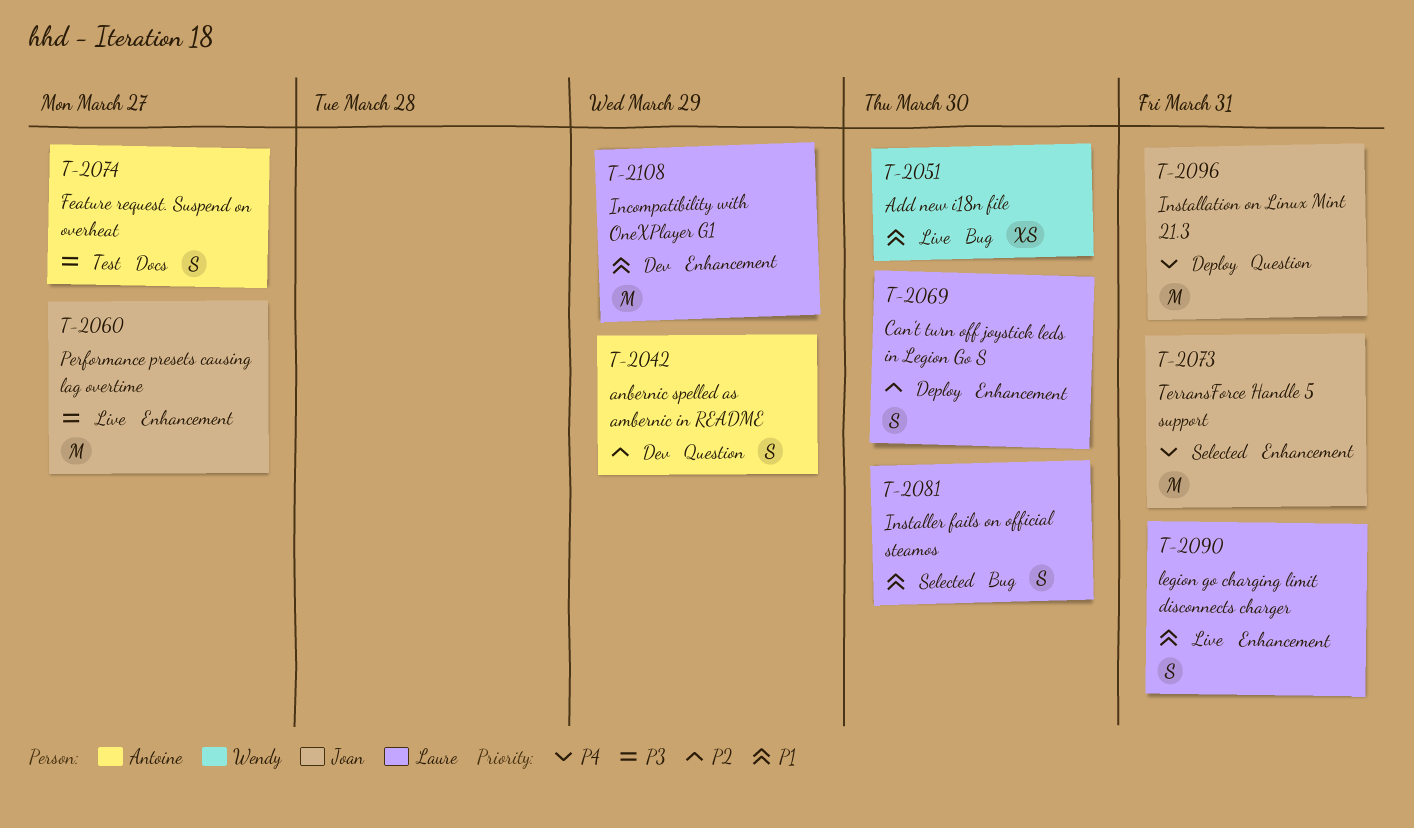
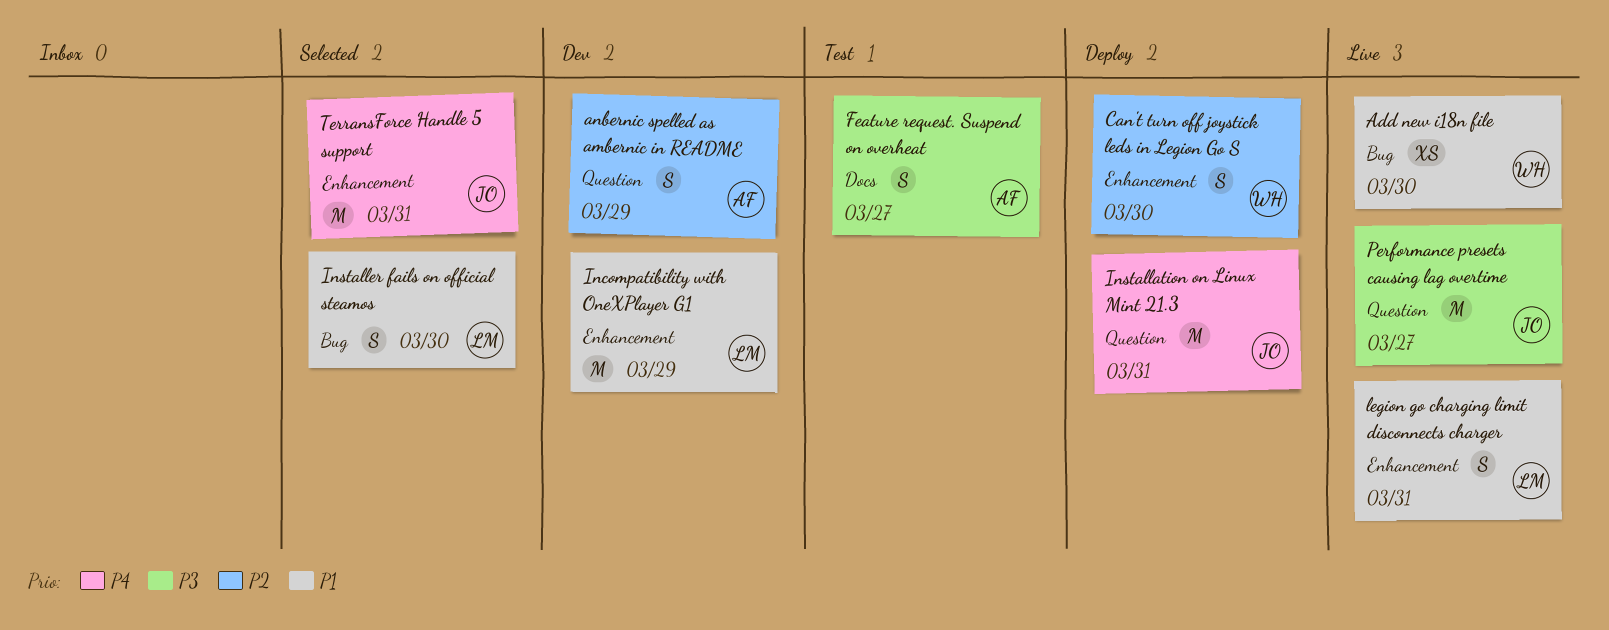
Can't turn off joystick leds in Legion Go S, owner: Laure -> Wendy
Performance presets causing lag overtime, label: Enhancement -> Question

